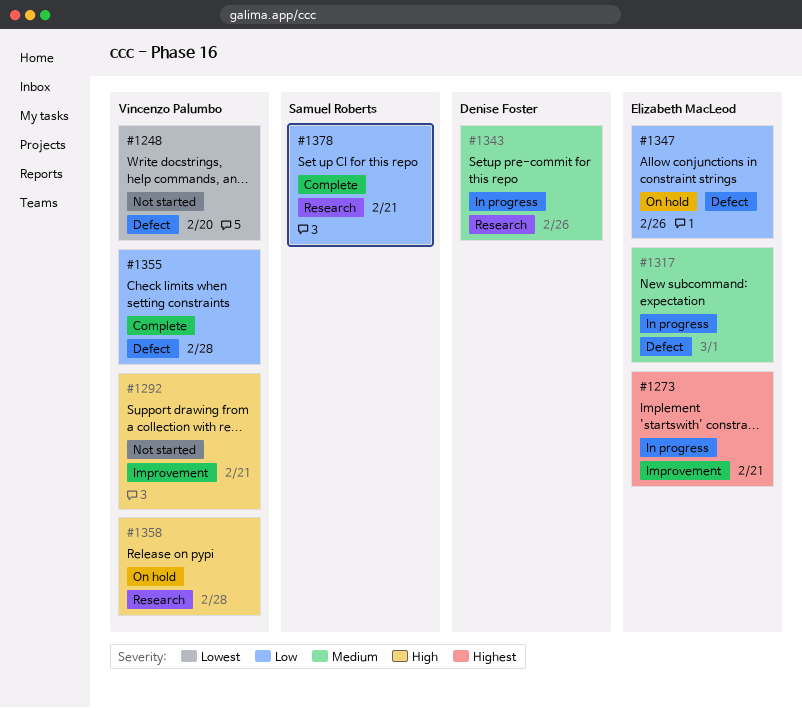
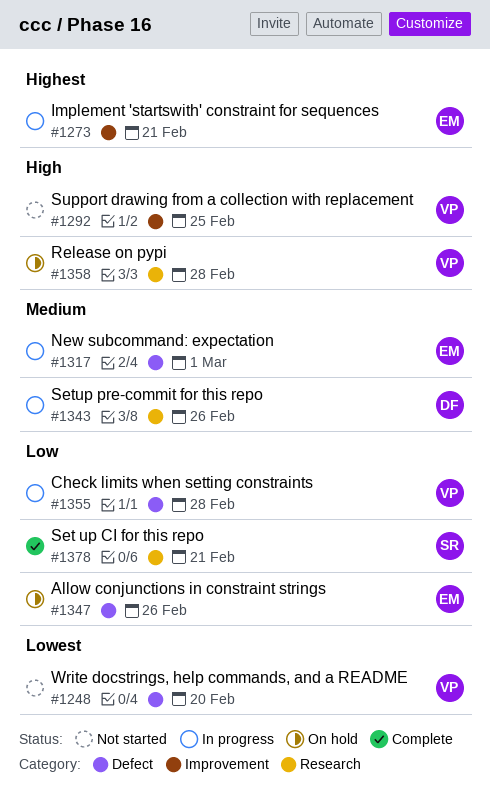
#1292, due: Feb 21 -> Feb 25
#1355, status: Complete -> In progress

